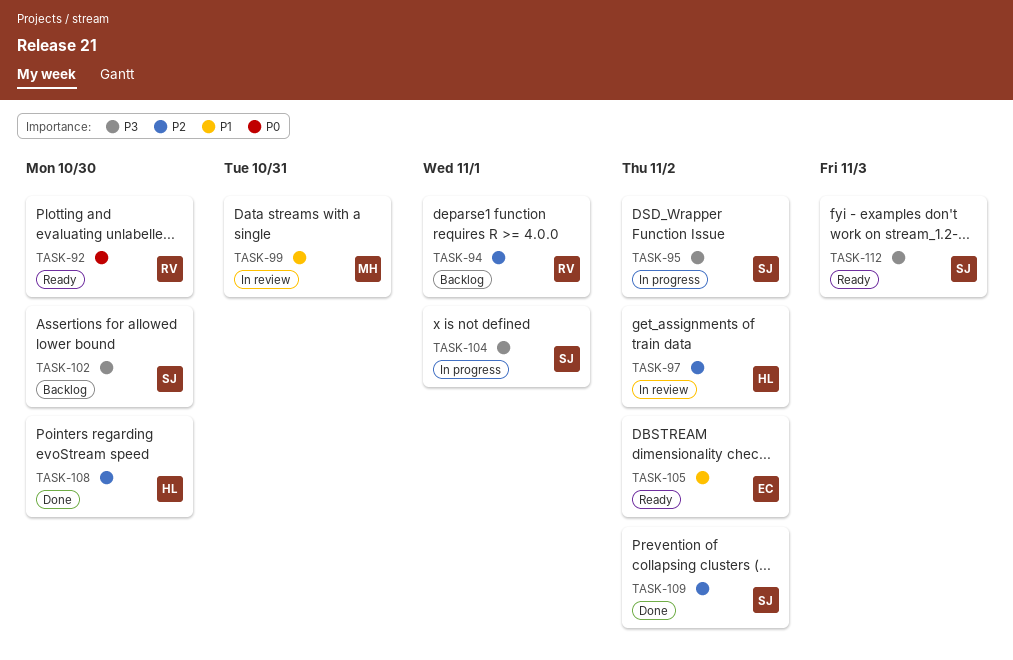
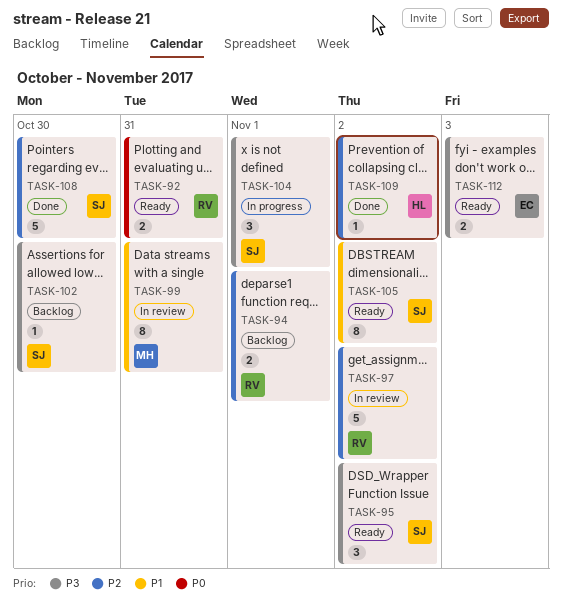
TASK-92, due: Oct 30 -> Oct 31
TASK-95, status: In progress -> Ready
TASK-97, owner: HL -> RV
TASK-105, owner: EC -> SJ
TASK-108, owner: HL -> SJ
TASK-109, owner: SJ -> HL
TASK-112, owner: SJ -> EC

